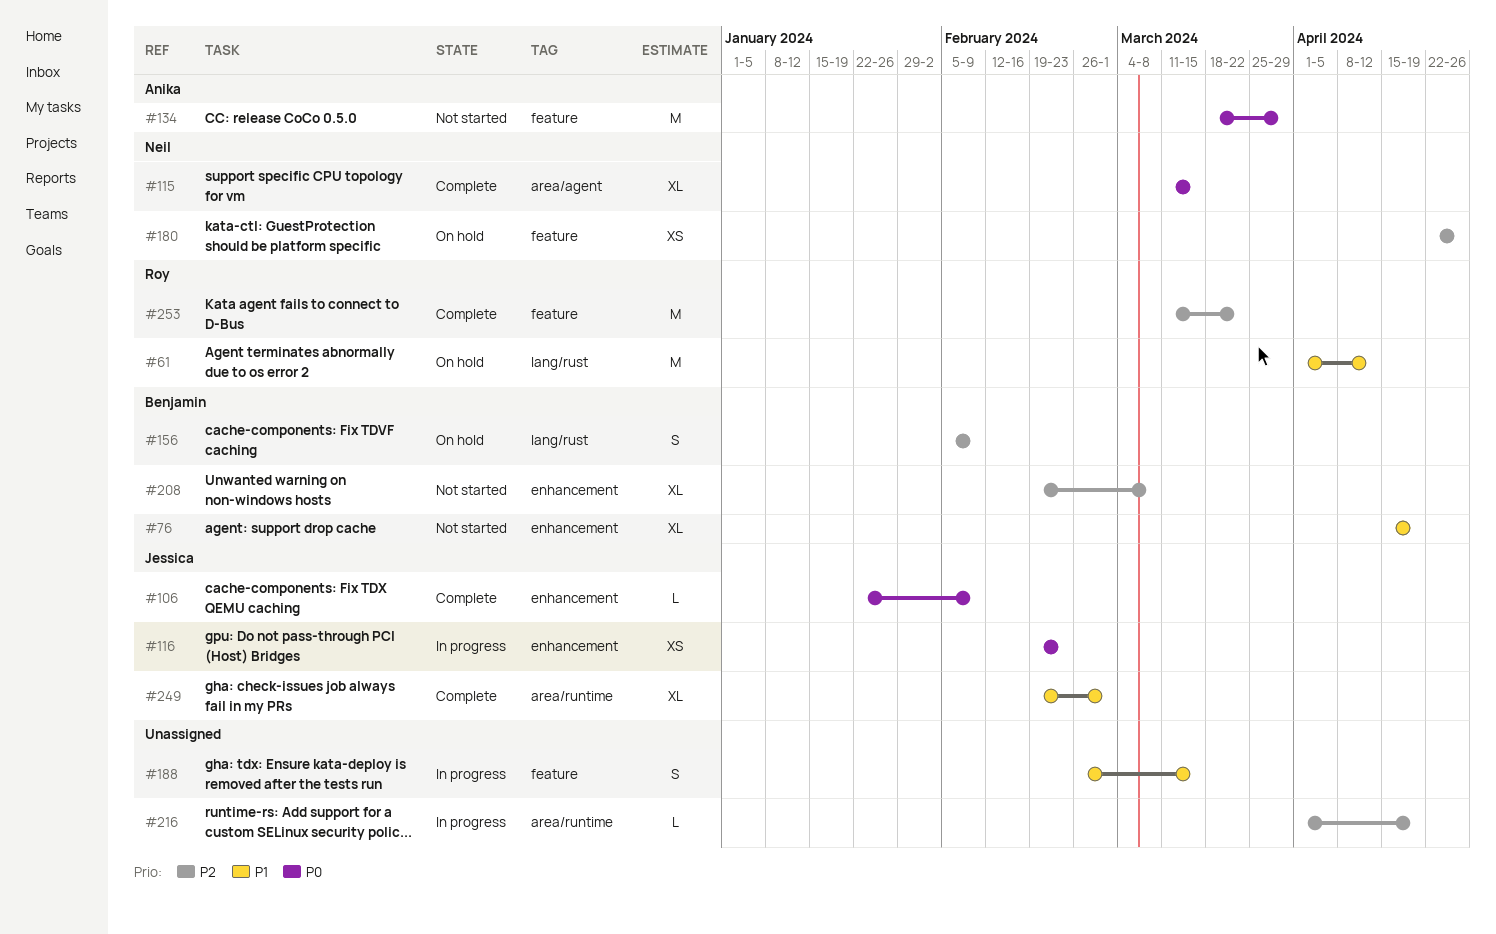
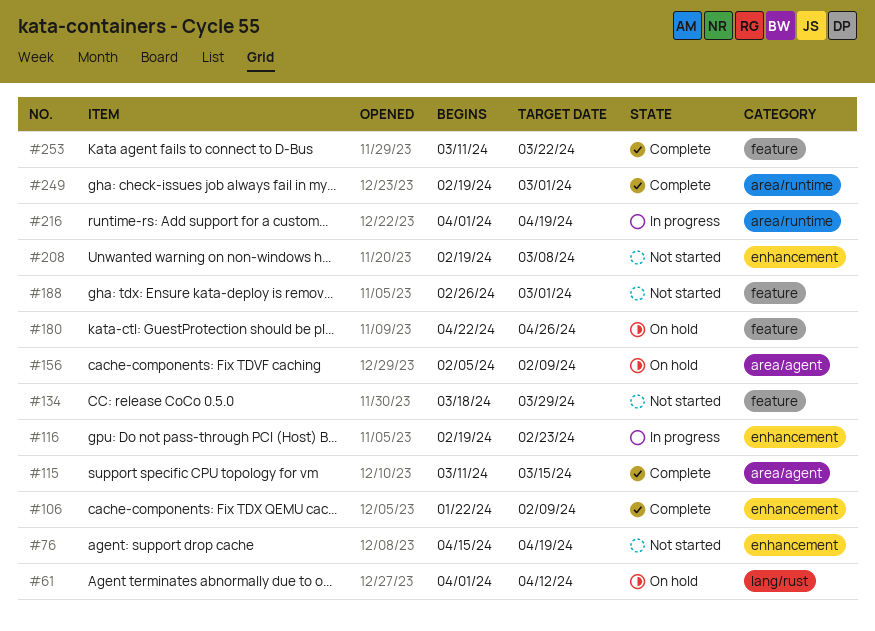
#156, label: lang/rust -> area/agent
#188, status: In progress -> Not started
#188, due: Mar 15 -> Mar 1

